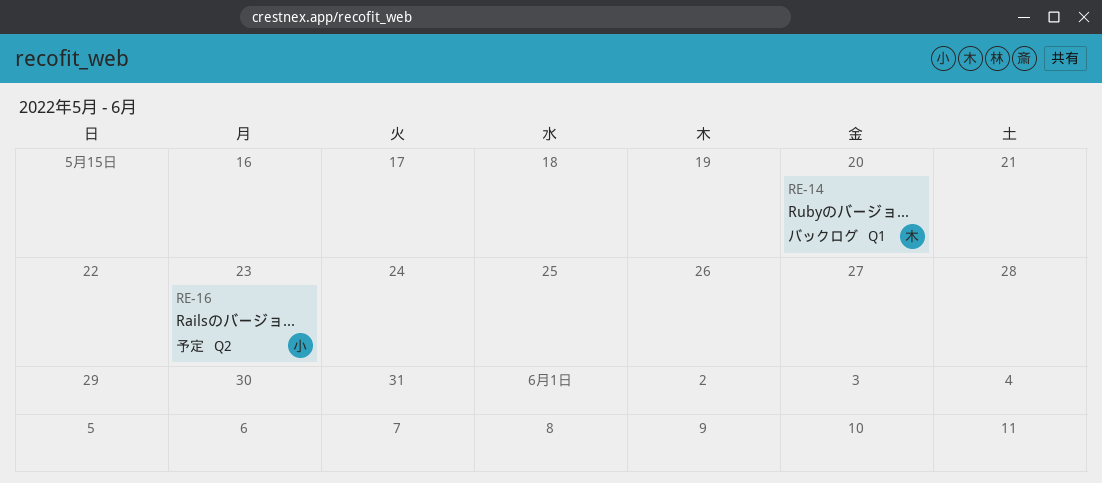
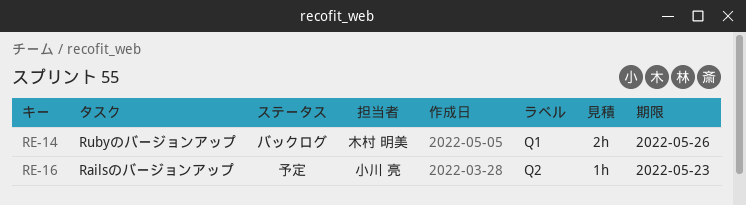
RE-14, due: May 20 -> May 26

